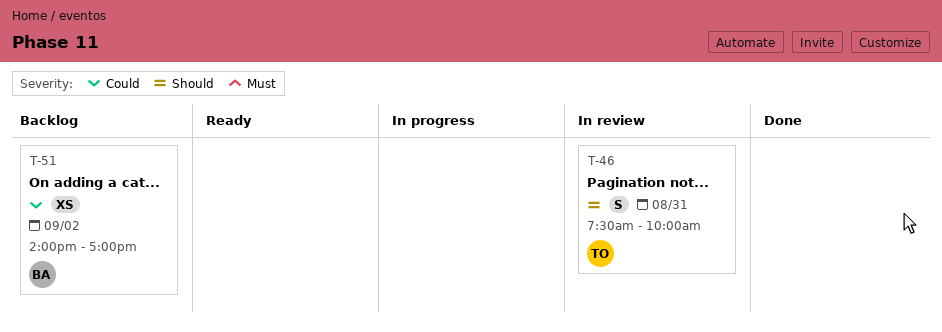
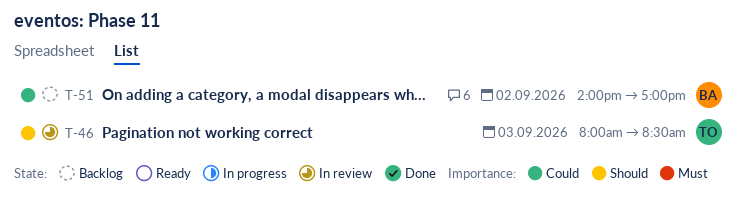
T-46, day: Aug 31 -> Sep 3
T-46, begins: 07:30 -> 08:00
T-46, ends: 10:00 -> 08:30

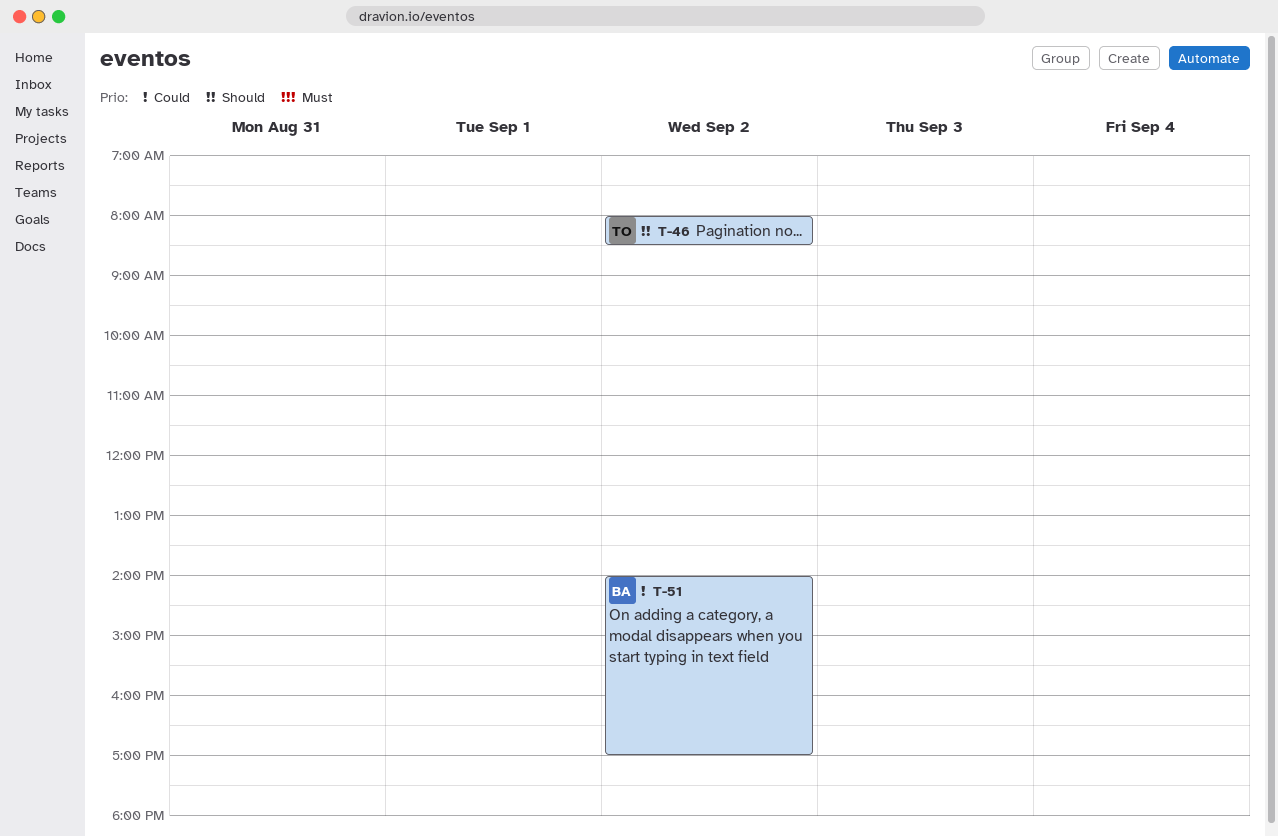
T-46, day: Sep 3 -> Sep 2

